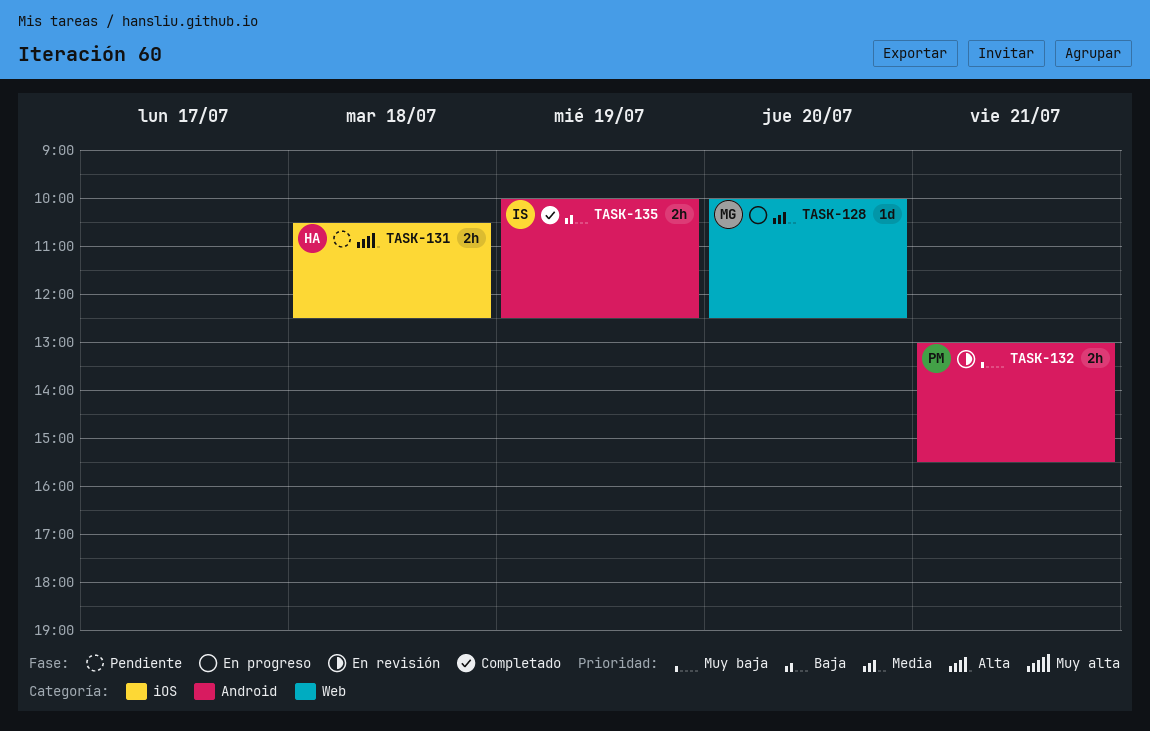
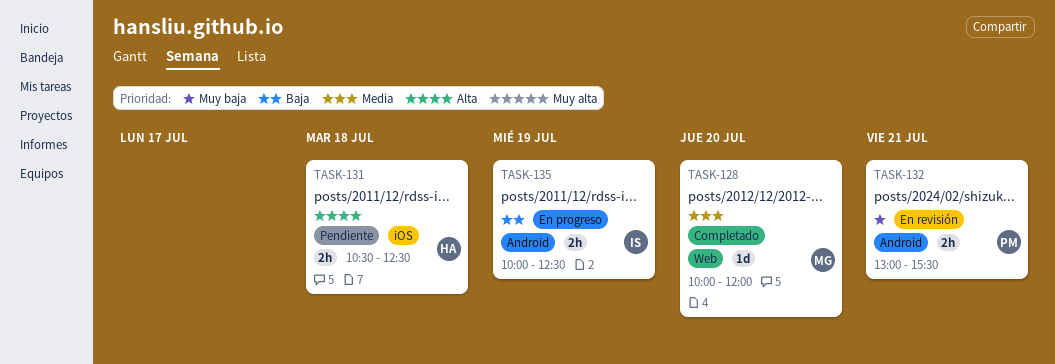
TASK-128, status: En progreso -> Completado
TASK-128, ends: 12:30 -> 12:00
TASK-135, status: Completado -> En progreso

